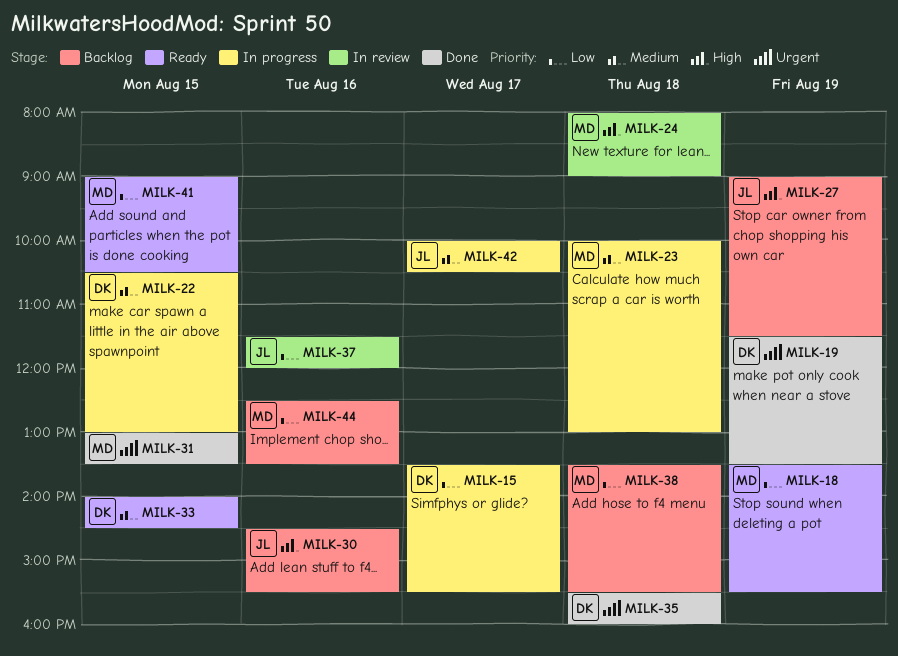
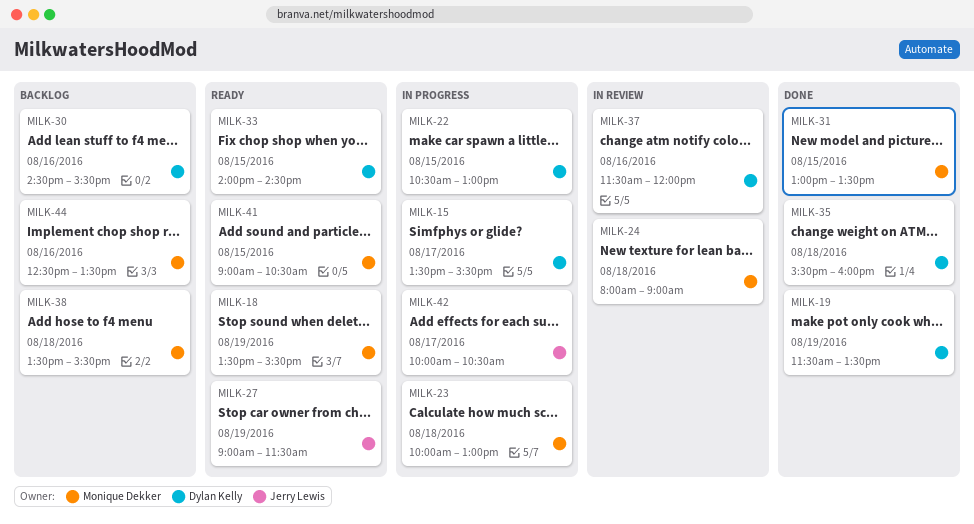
MILK-27, status: Backlog -> Ready
MILK-30, owner: Jerry Lewis -> Dylan Kelly
MILK-37, owner: Jerry Lewis -> Dylan Kelly

